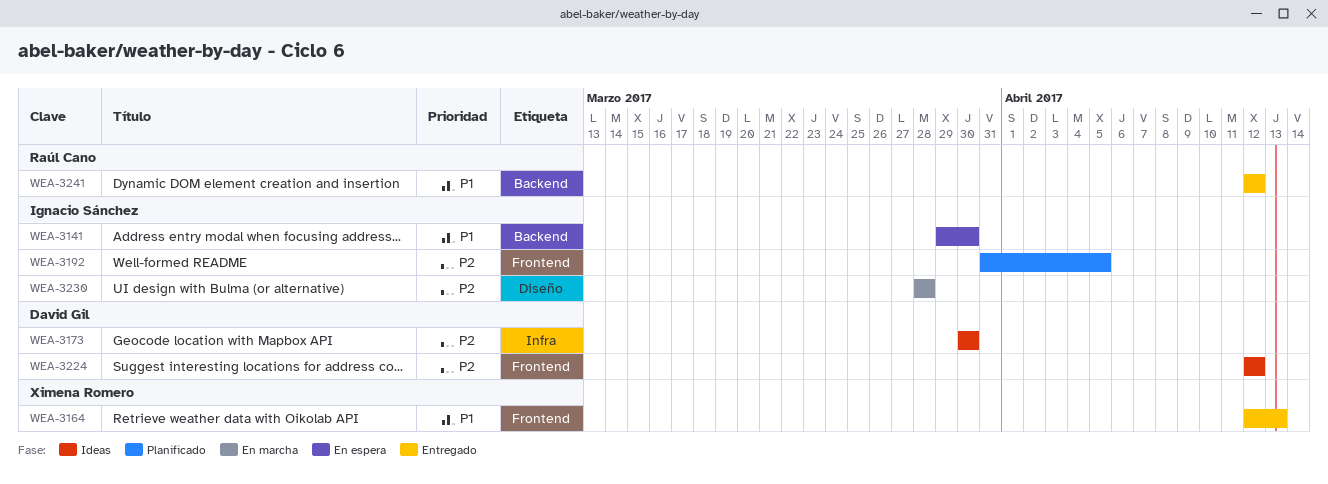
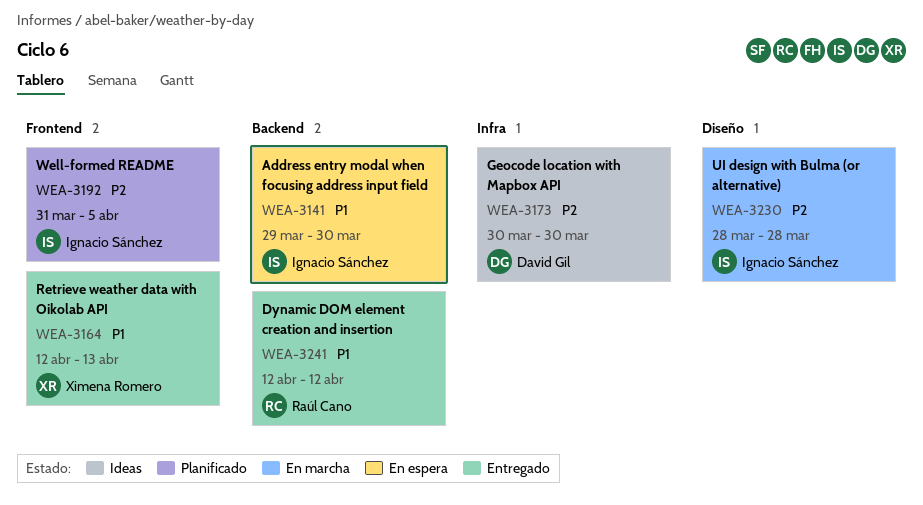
WEA-3224: present -> none

